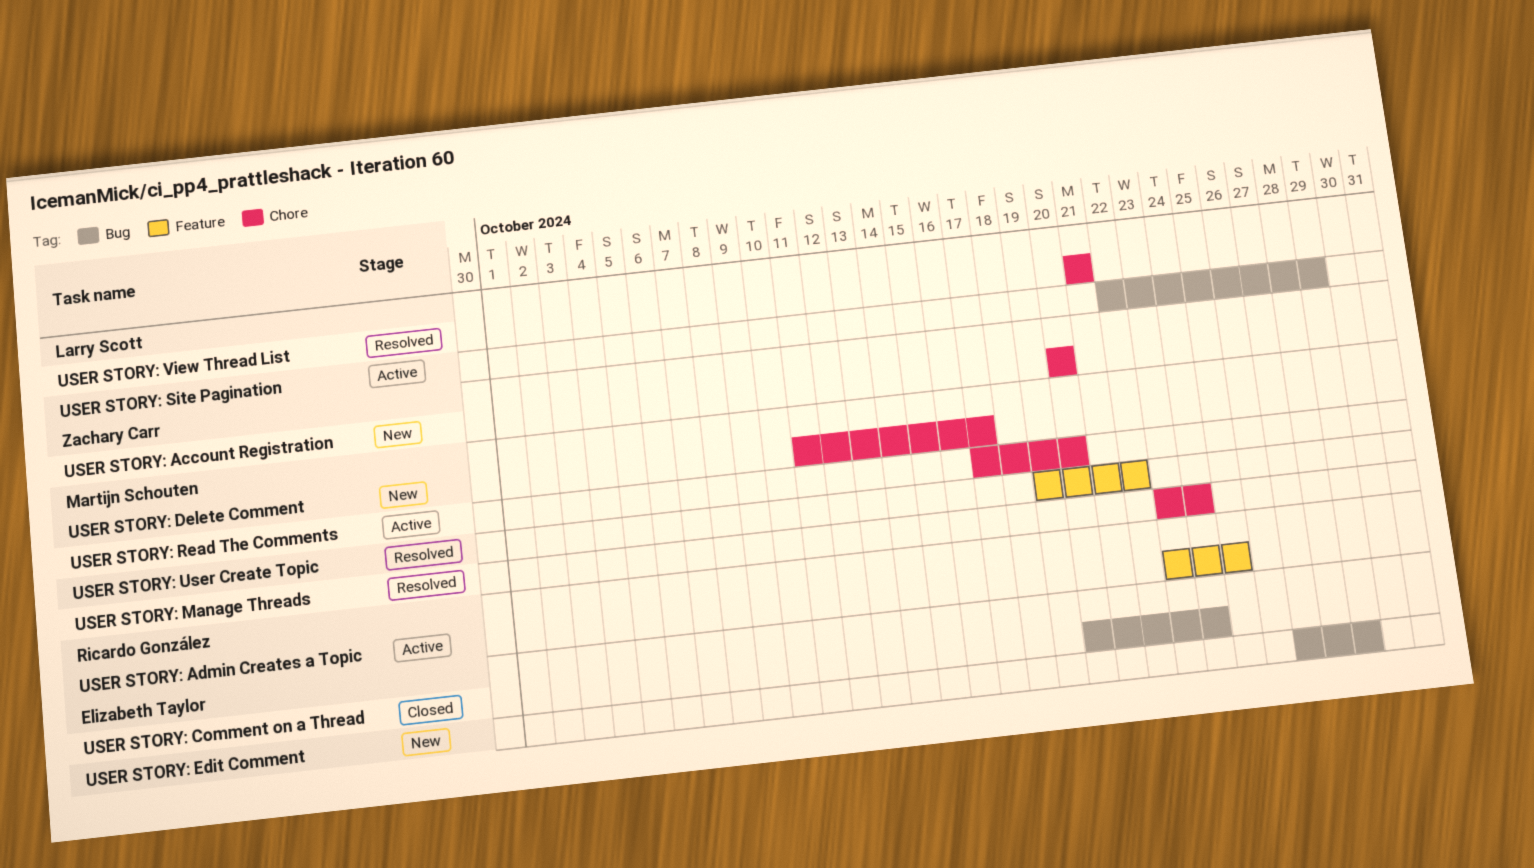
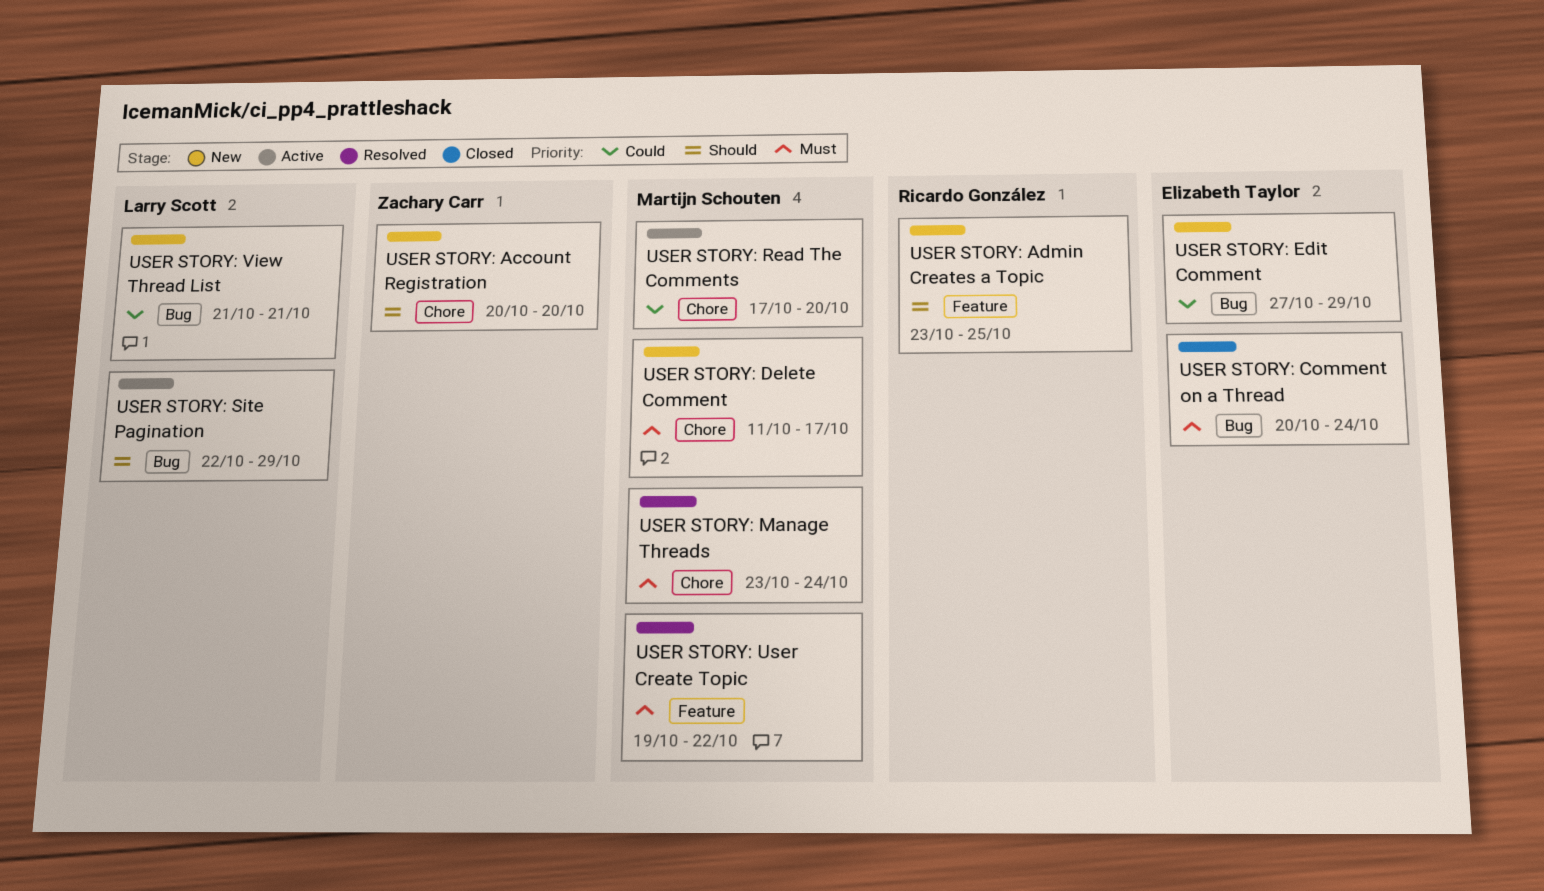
USER STORY: Admin Creates a Topic, status: Active -> New
USER STORY: View Thread List, status: Resolved -> New
USER STORY: View Thread List, label: Chore -> Bug

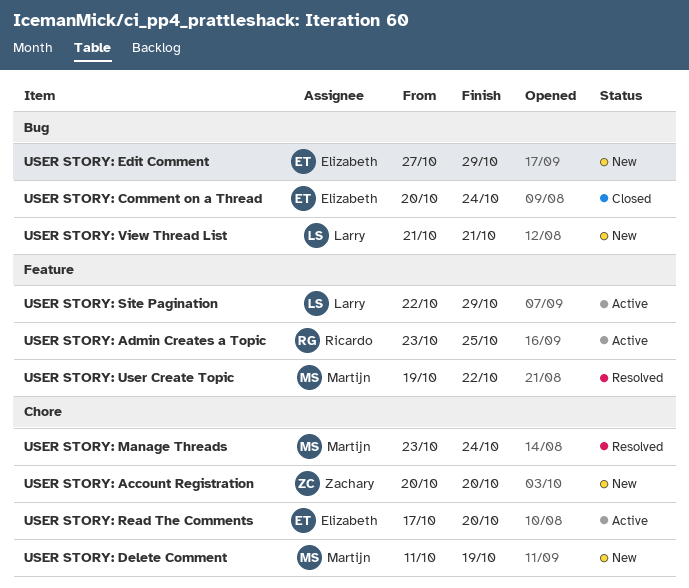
USER STORY: Admin Creates a Topic, status: New -> Active
USER STORY: Delete Comment, due: Oct 17 -> Oct 19
USER STORY: Read The Comments, owner: Martijn Schouten -> Elizabeth Taylor
USER STORY: Site Pagination, label: Bug -> Feature

